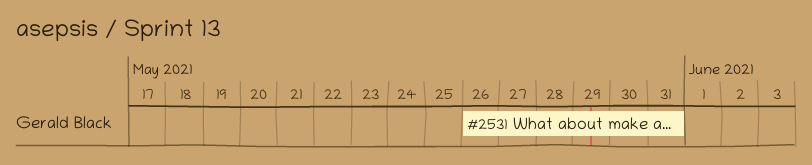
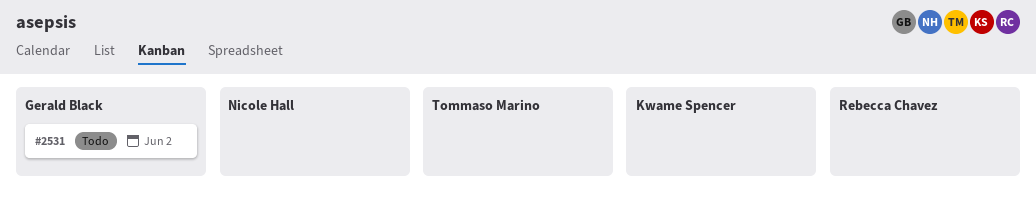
#2531, due: May 31 -> Jun 2

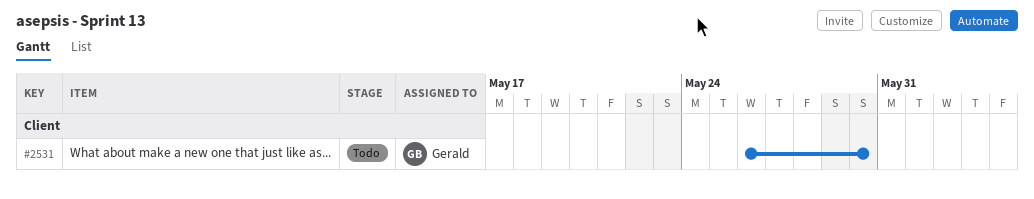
#2531, due: Jun 2 -> May 30

